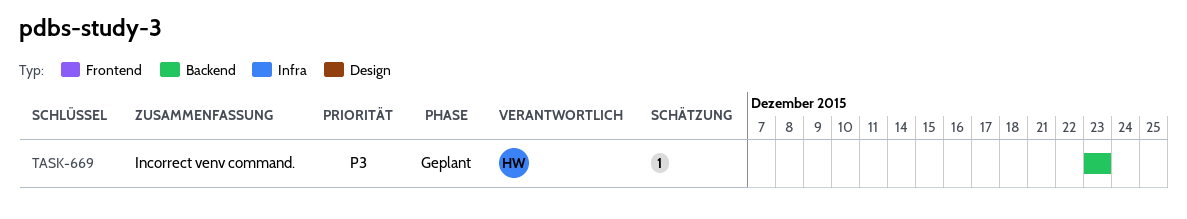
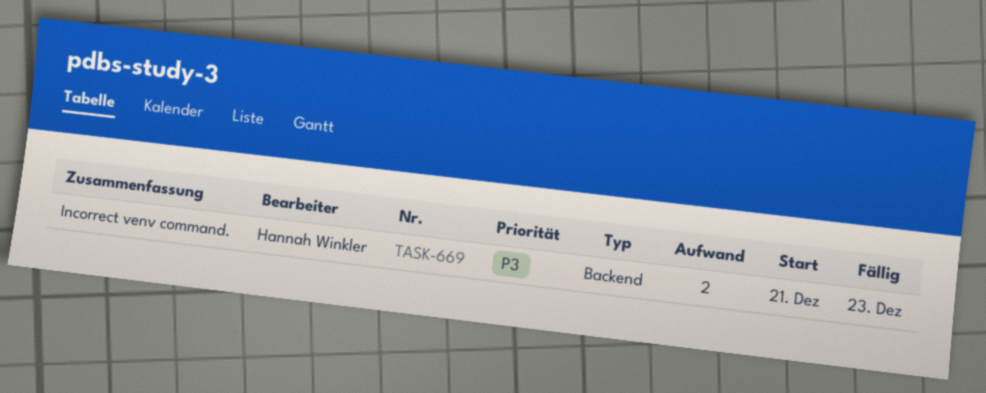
TASK-669, estimate: 1 -> 2
TASK-669, start: Dec 23 -> Dec 21

